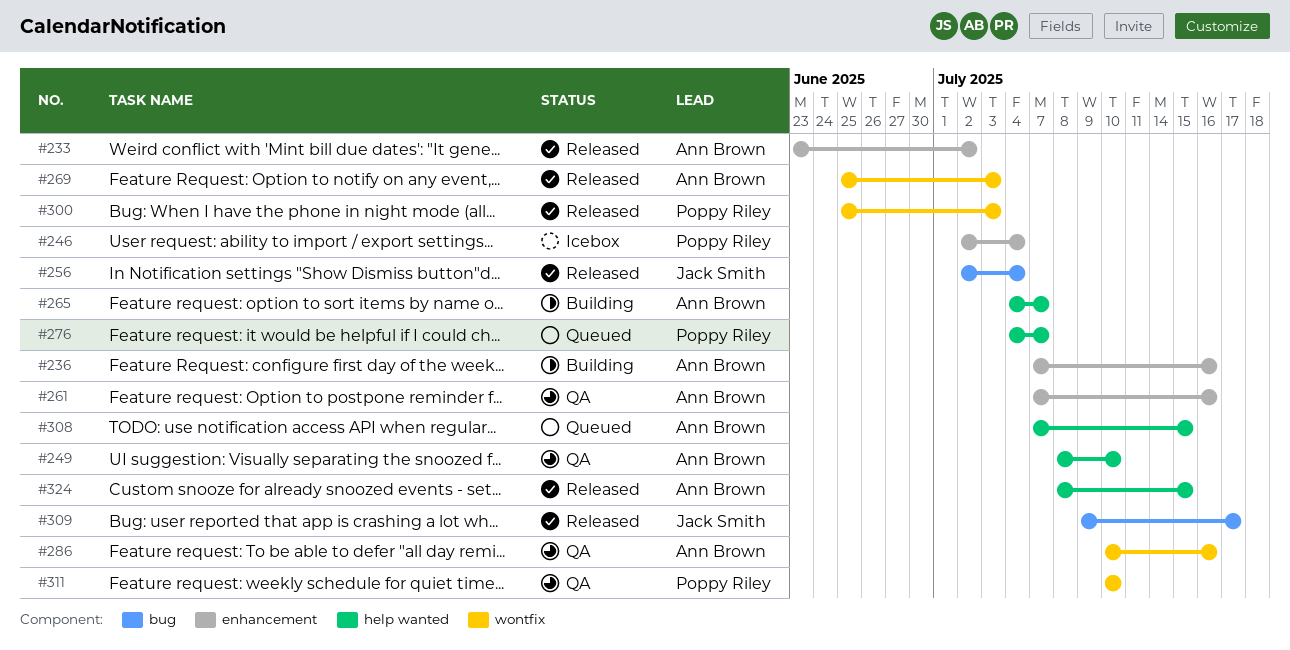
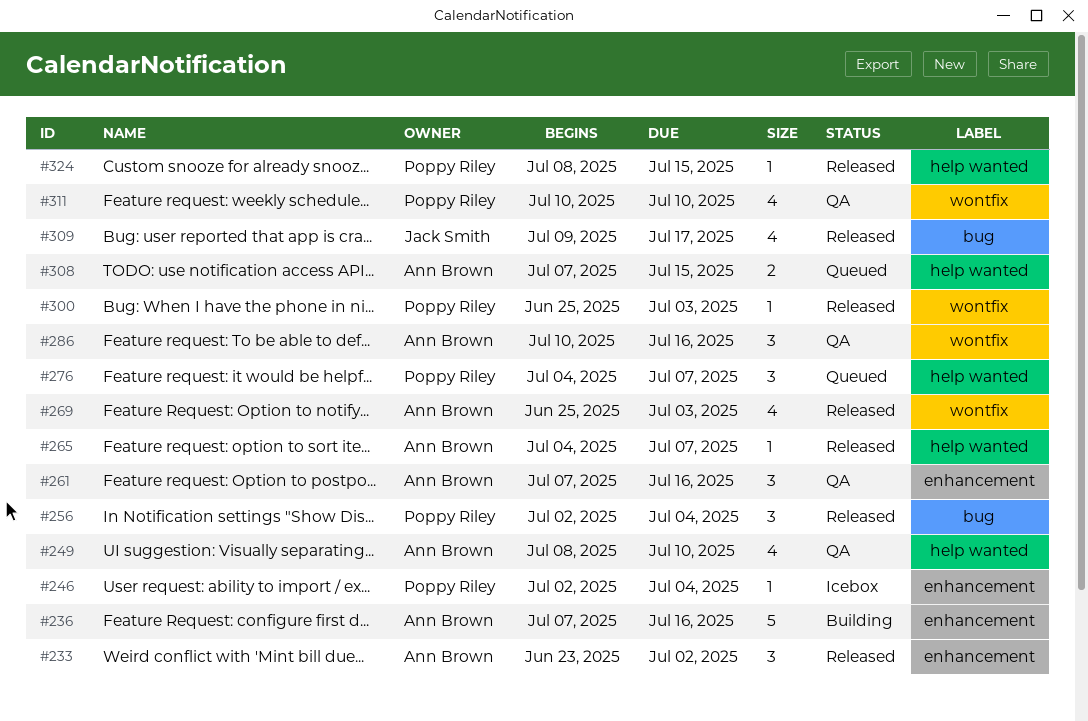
#256, owner: Jack Smith -> Poppy Riley
#265, status: Building -> Released
#324, owner: Ann Brown -> Poppy Riley

